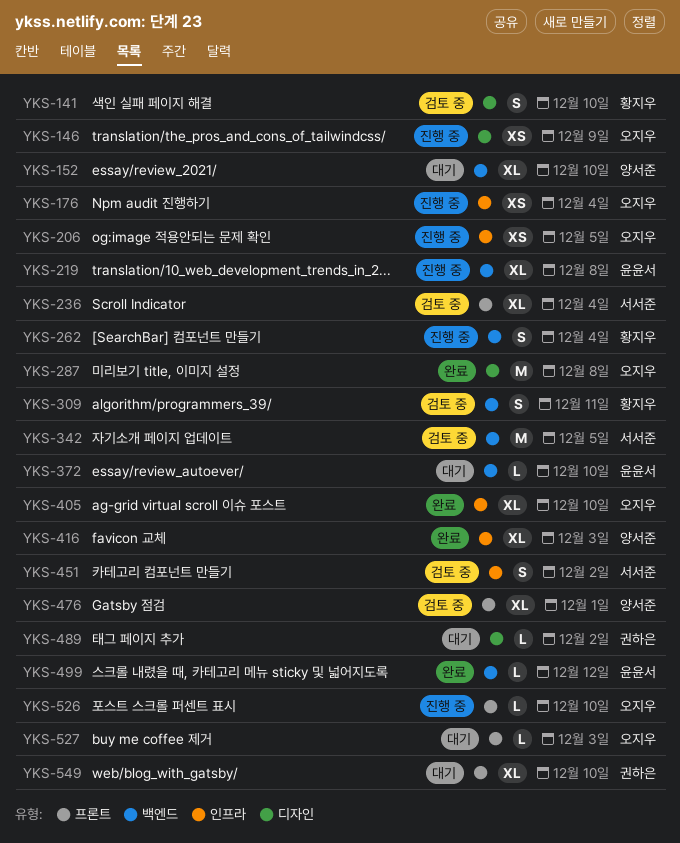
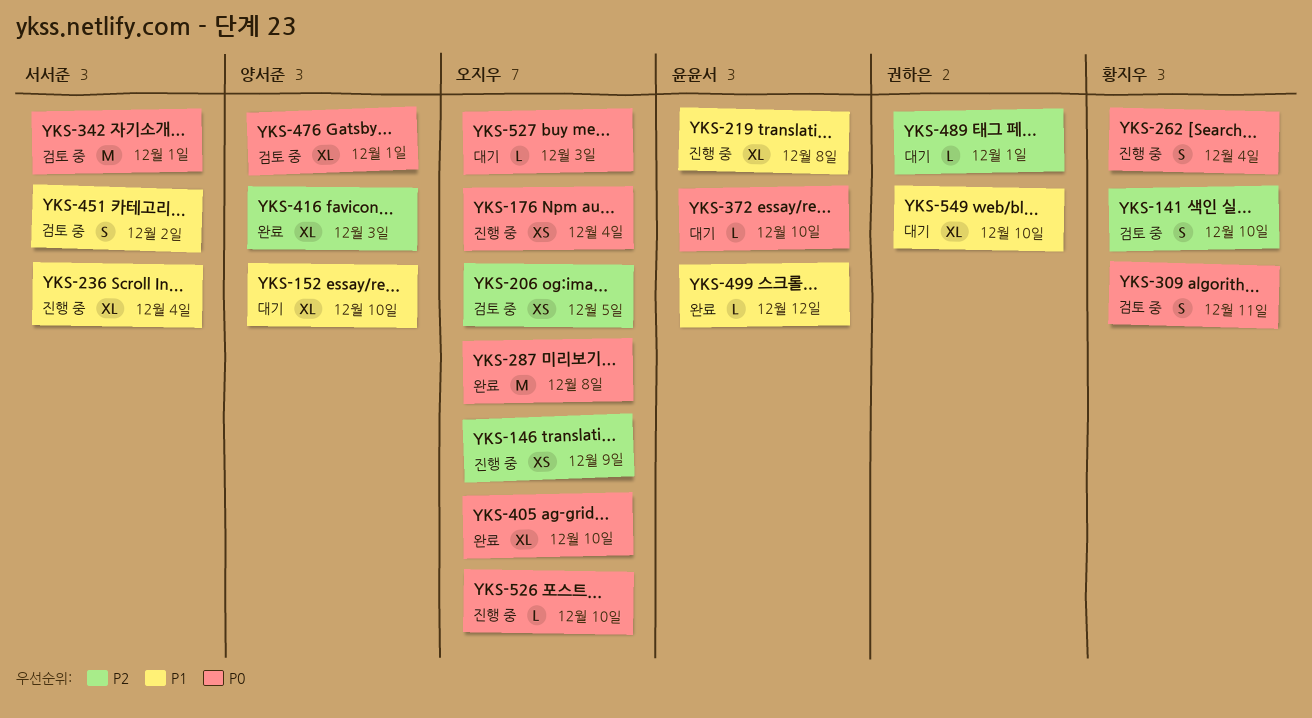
YKS-206, status: 진행 중 -> 검토 중
YKS-236, status: 검토 중 -> 진행 중
YKS-342, due: Dec 5 -> Dec 1
YKS-489, due: Dec 2 -> Dec 1

